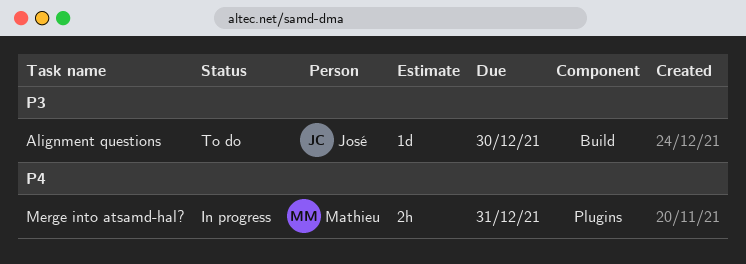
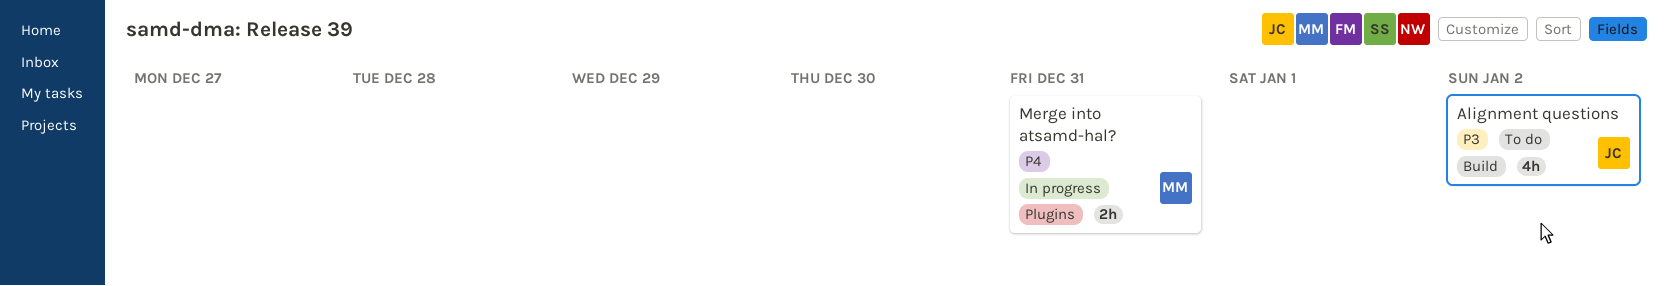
Alignment questions, estimate: 1d -> 4h
Alignment questions, due: Dec 30 -> Jan 2

